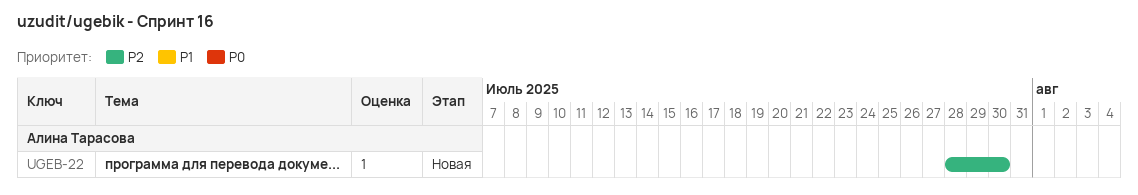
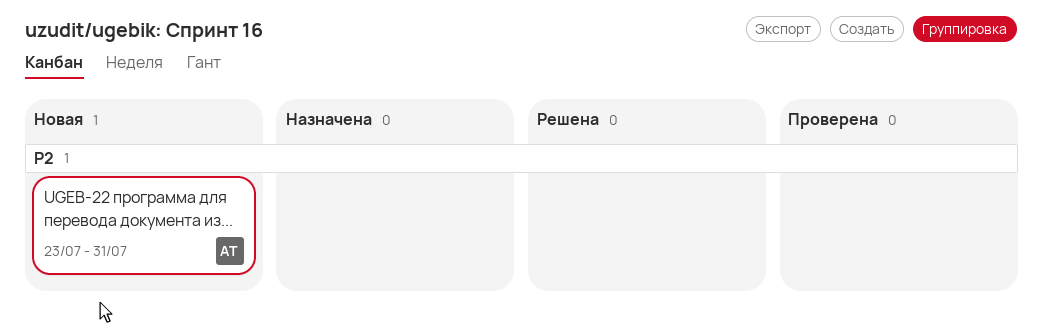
UGEB-22, start: Jul 28 -> Jul 23
UGEB-22, due: Jul 30 -> Jul 31

